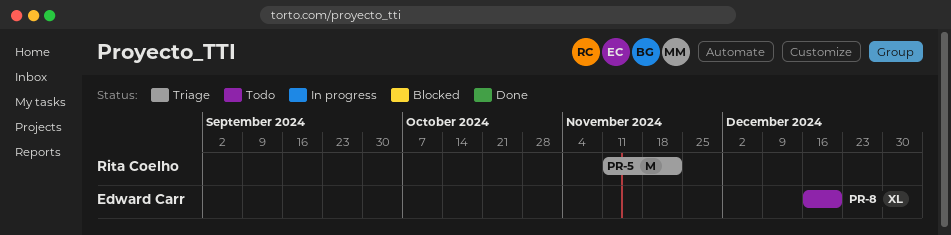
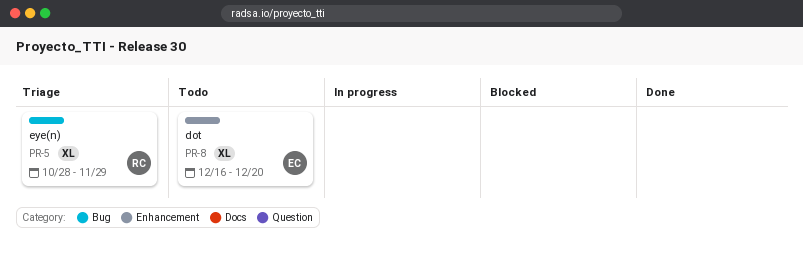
PR-5, estimate: M -> XL
PR-5, start: Nov 11 -> Oct 28
PR-5, due: Nov 22 -> Nov 29

